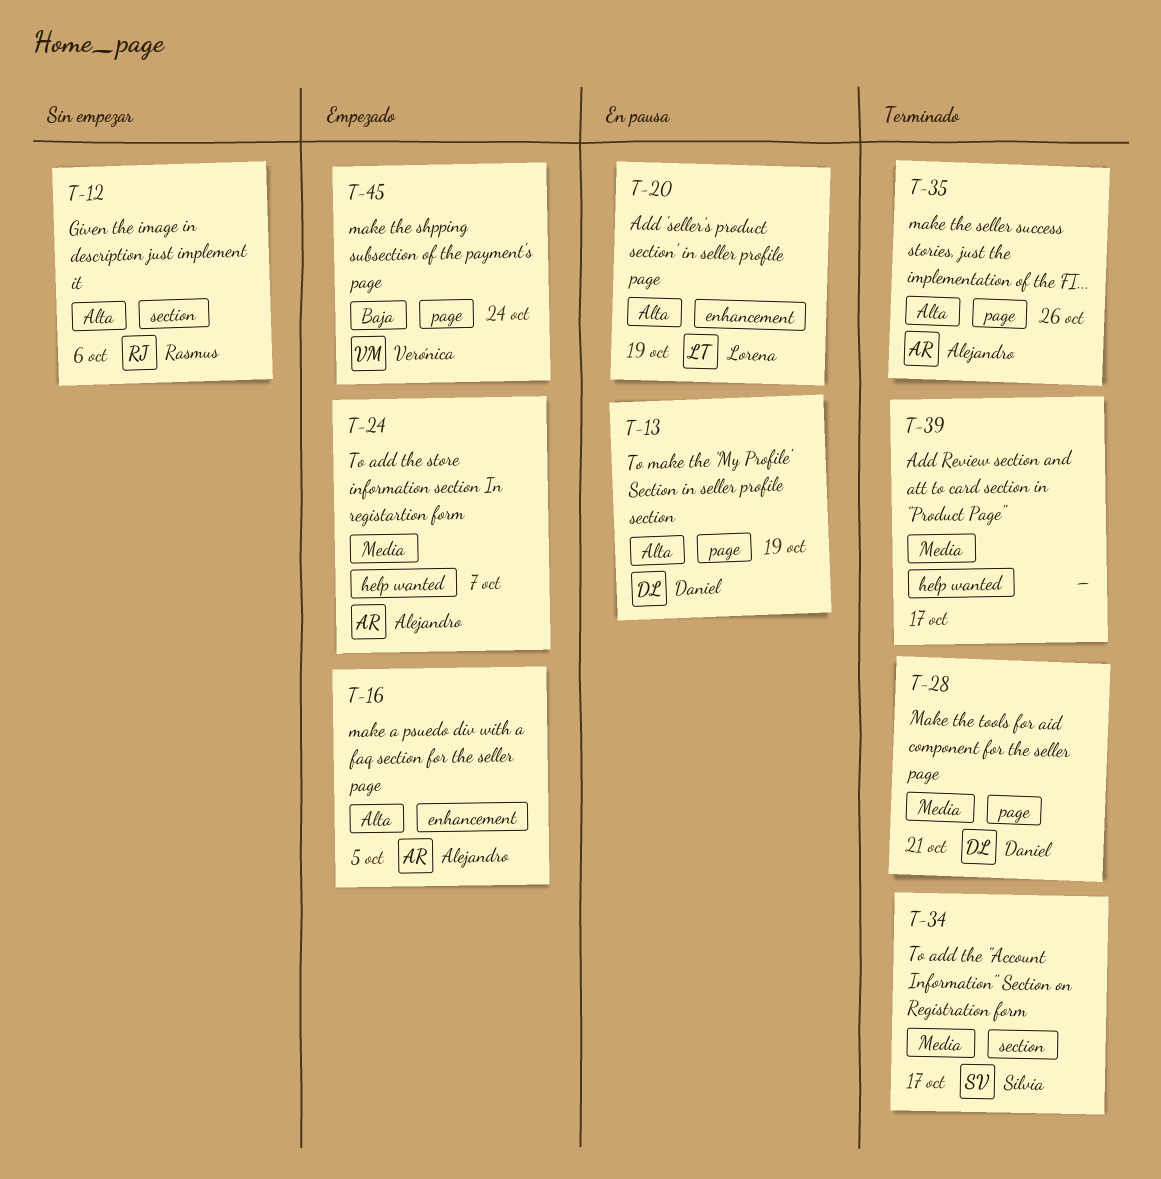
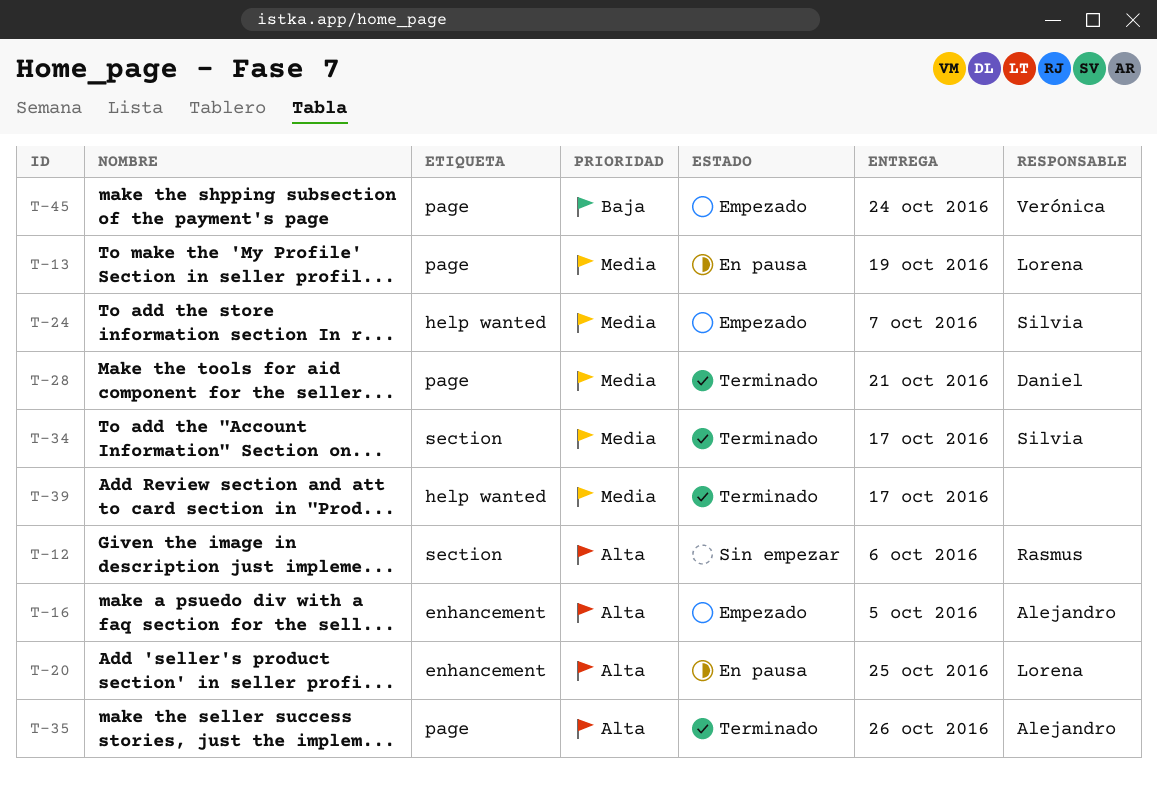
T-13, owner: Daniel -> Lorena
T-13, priority: Alta -> Media
T-20, due: Oct 19 -> Oct 25
T-24, owner: Alejandro -> Silvia

